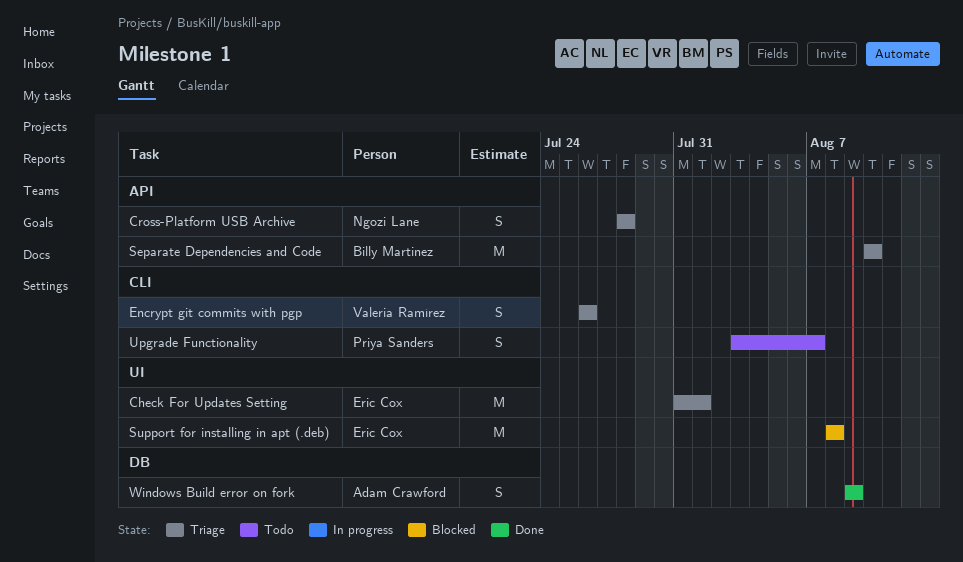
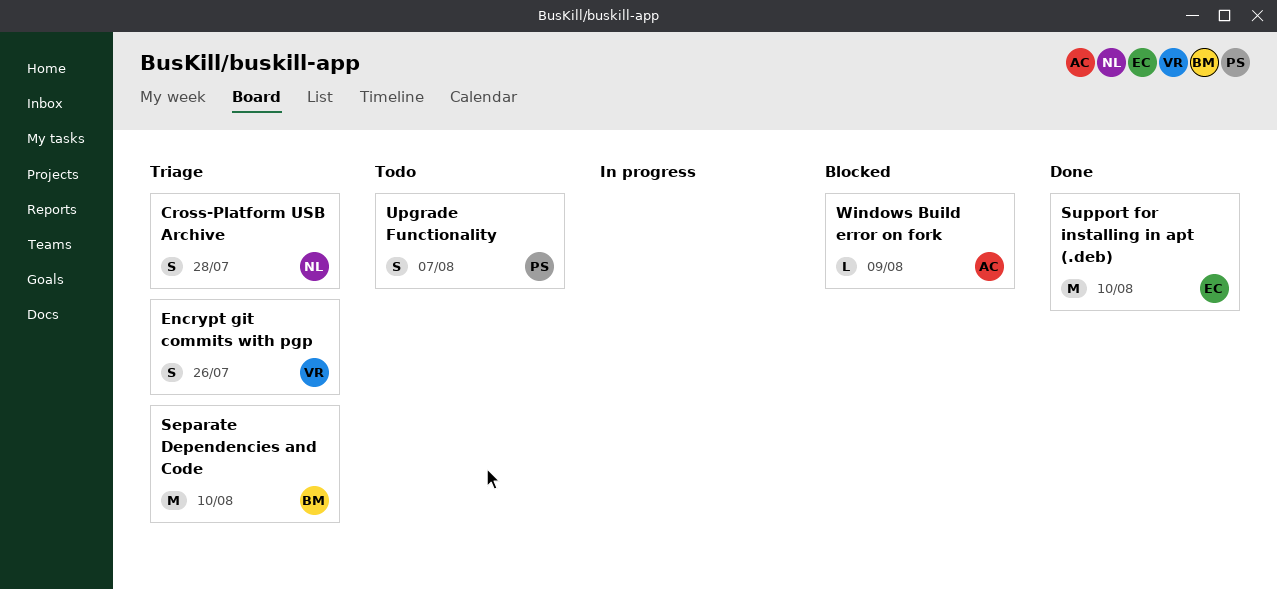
Check For Updates Setting: present -> none
Support for installing in apt (.deb), status: Blocked -> Done
Support for installing in apt (.deb), due: Aug 8 -> Aug 10
Windows Build error on fork, status: Done -> Blocked
Windows Build error on fork, estimate: S -> L

